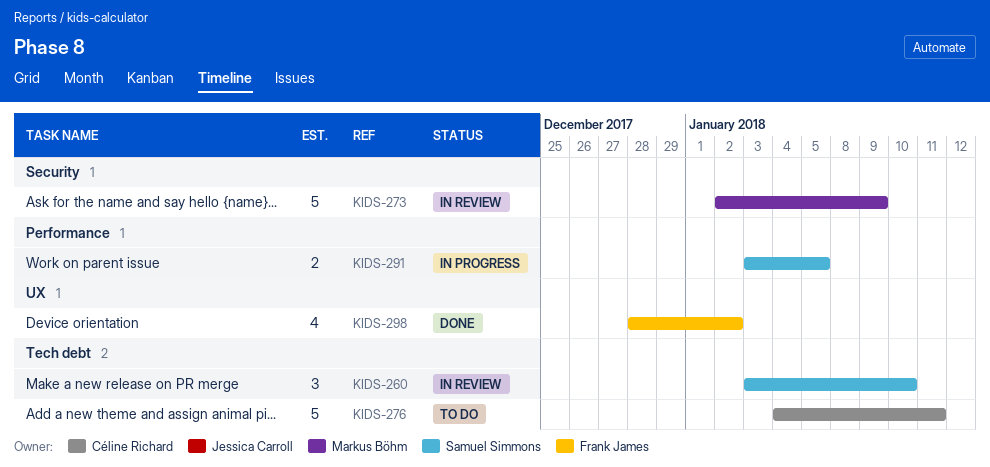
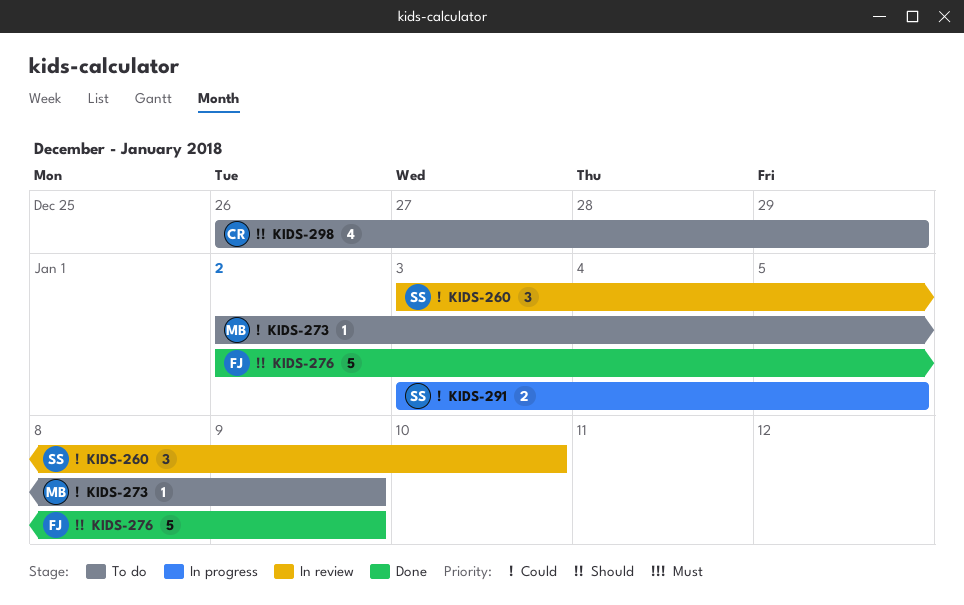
KIDS-273, status: In review -> To do
KIDS-273, estimate: 5 -> 1
KIDS-276, status: To do -> Done
KIDS-276, owner: Céline Richard -> Frank James
KIDS-276, start: Jan 4 -> Jan 2
KIDS-276, due: Jan 11 -> Jan 9
KIDS-298, status: Done -> To do
KIDS-298, owner: Frank James -> Céline Richard
KIDS-298, start: Dec 28 -> Dec 26
KIDS-298, due: Jan 2 -> Dec 29

